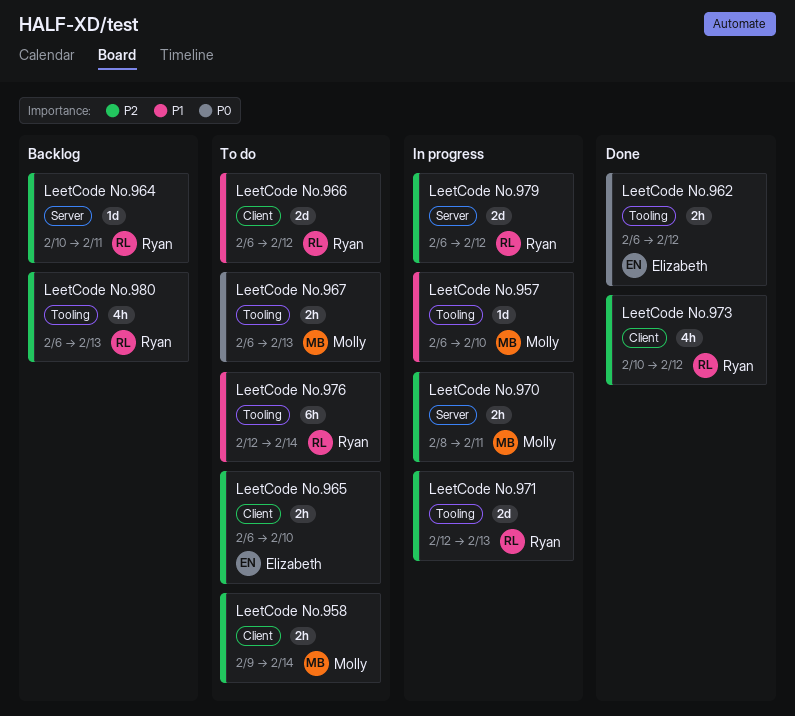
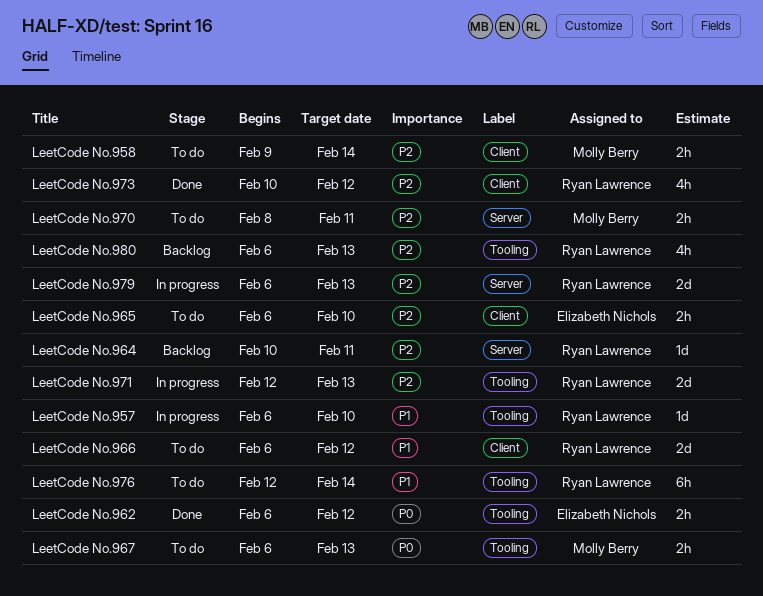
LeetCode No.957, owner: Molly Berry -> Ryan Lawrence
LeetCode No.970, status: In progress -> To do
LeetCode No.979, due: Feb 12 -> Feb 13

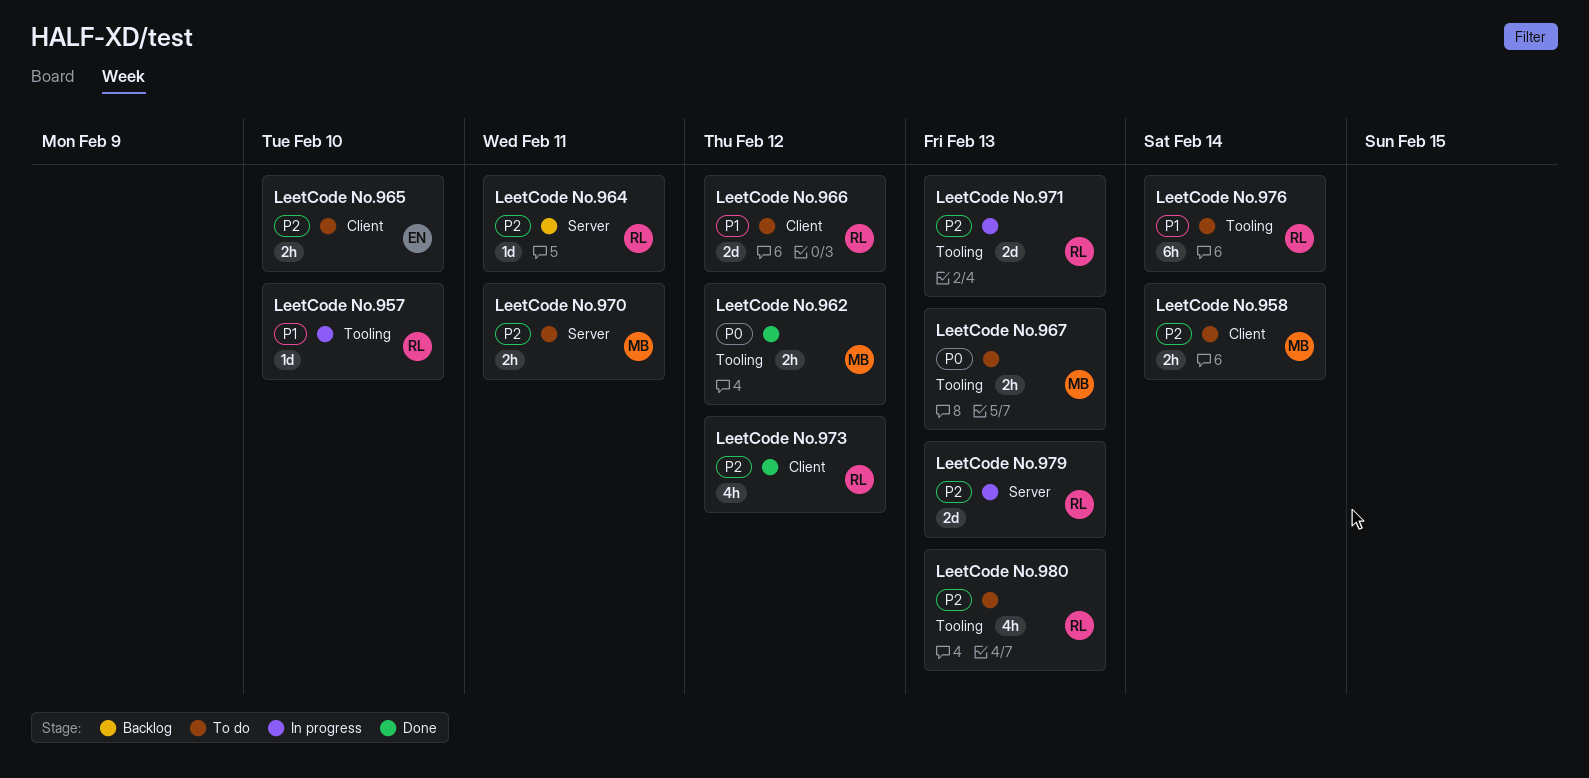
LeetCode No.962, owner: Elizabeth Nichols -> Molly Berry
LeetCode No.980, status: Backlog -> To do

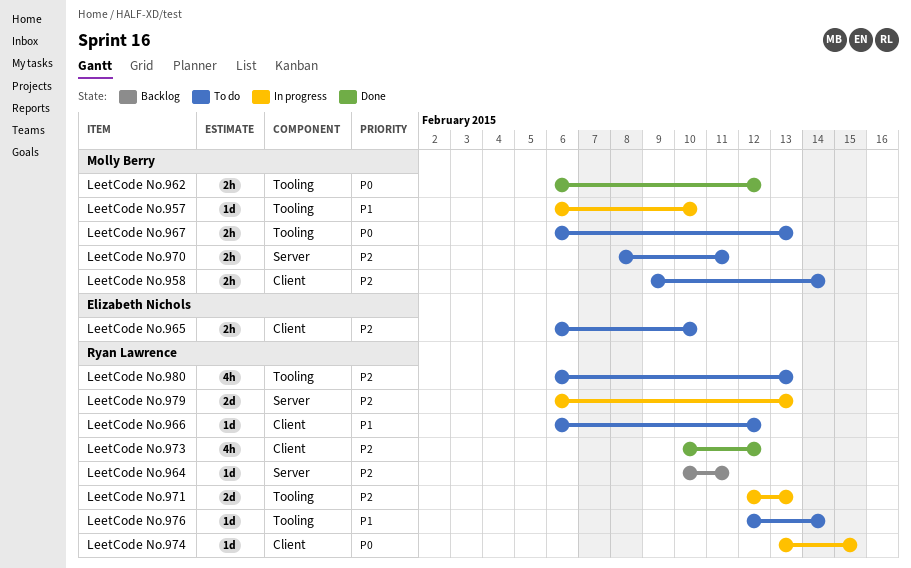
LeetCode No.957, owner: Ryan Lawrence -> Molly Berry
LeetCode No.966, estimate: 2d -> 1d
LeetCode No.974: none -> present
LeetCode No.976, estimate: 6h -> 1d

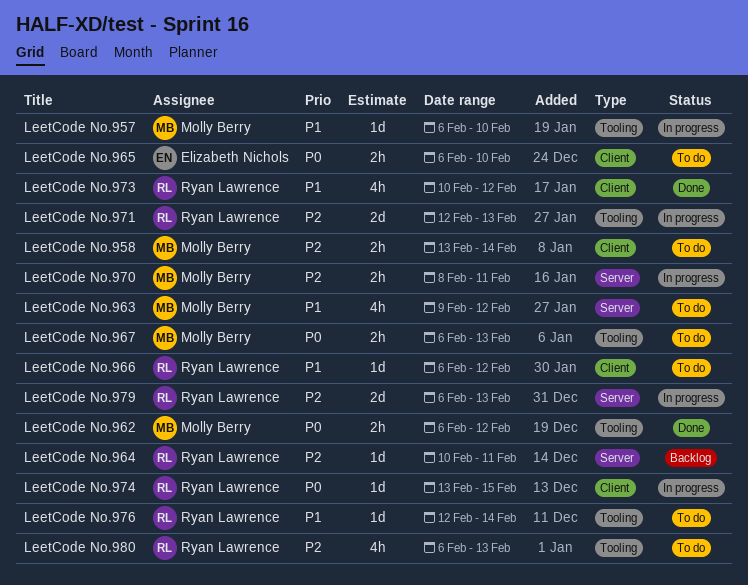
LeetCode No.958, start: Feb 9 -> Feb 13
LeetCode No.963: none -> present
LeetCode No.965, priority: P2 -> P0
LeetCode No.970, status: To do -> In progress
LeetCode No.973, priority: P2 -> P1

